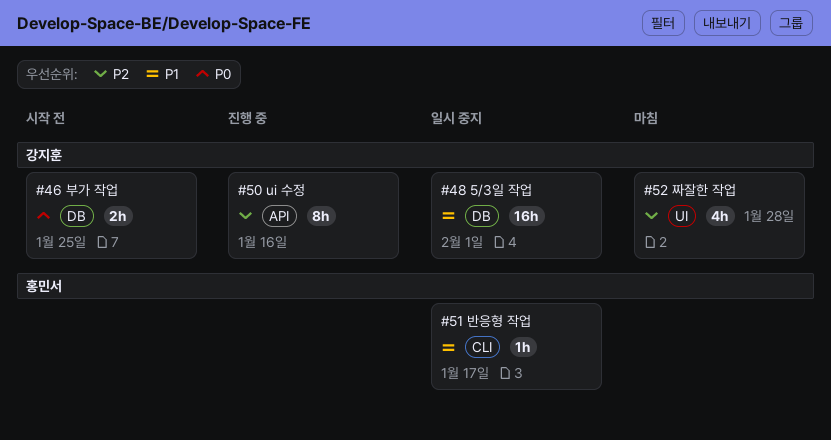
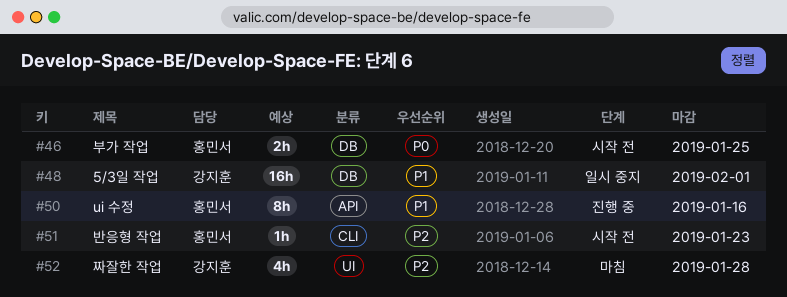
#46, owner: 강지훈 -> 홍민서
#50, owner: 강지훈 -> 홍민서
#50, priority: P2 -> P1
#51, status: 일시 중지 -> 시작 전
#51, priority: P1 -> P2
#51, due: Jan 17 -> Jan 23

